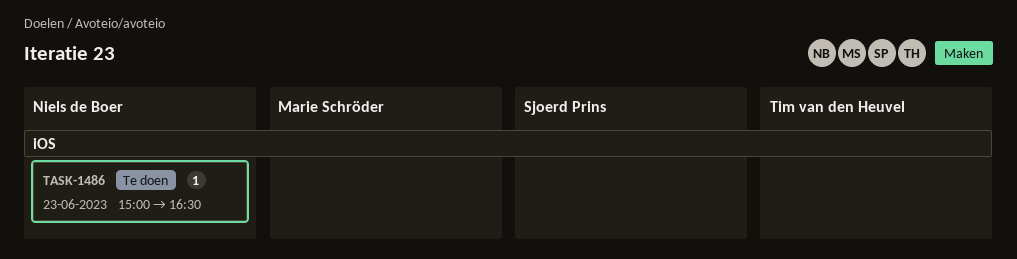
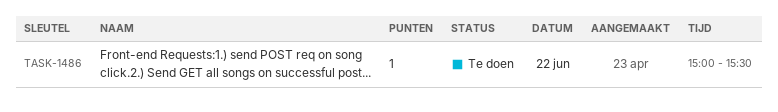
TASK-1486, day: Jun 23 -> Jun 22
TASK-1486, ends: 16:30 -> 15:30

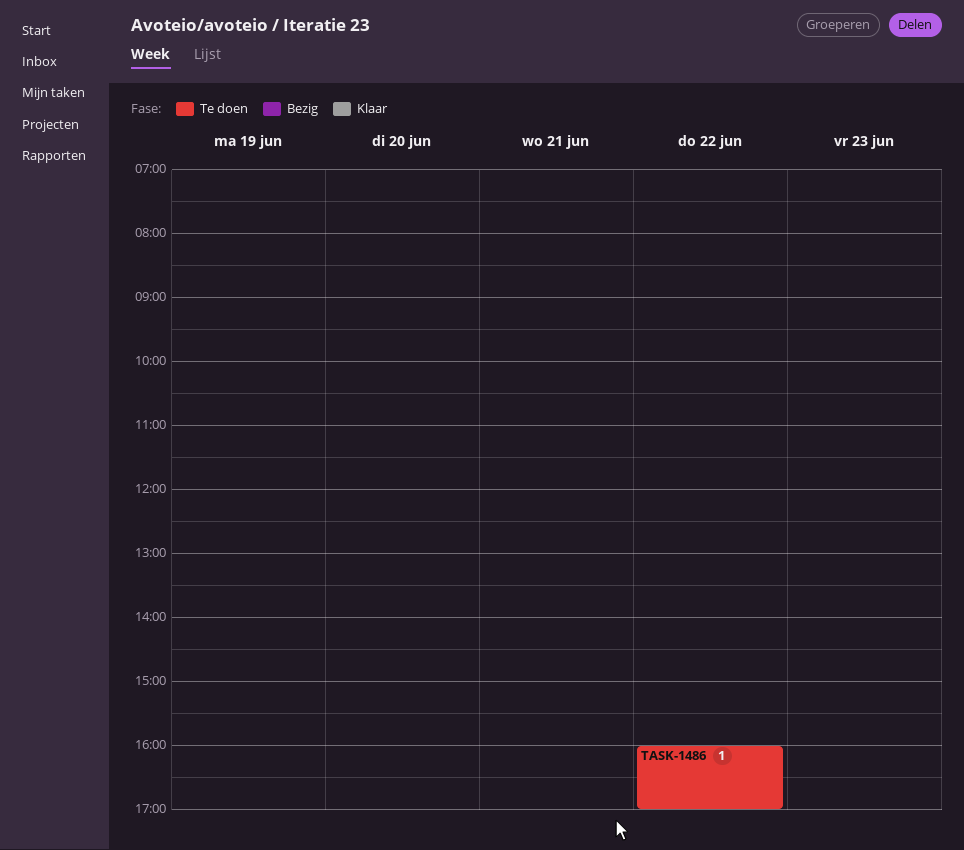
TASK-1486, begins: 15:00 -> 16:00
TASK-1486, ends: 15:30 -> 17:00

